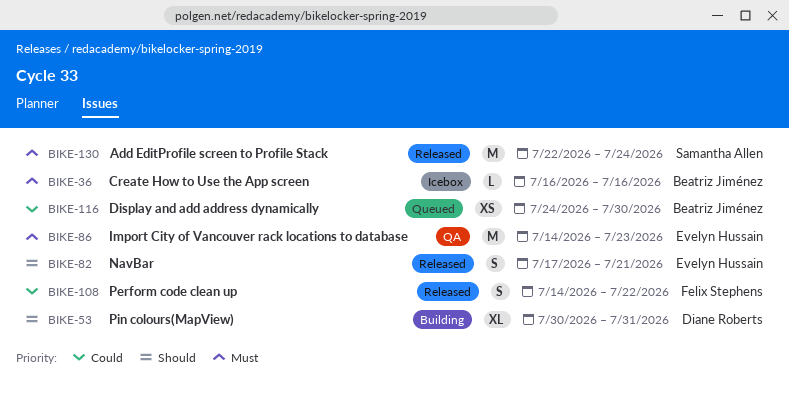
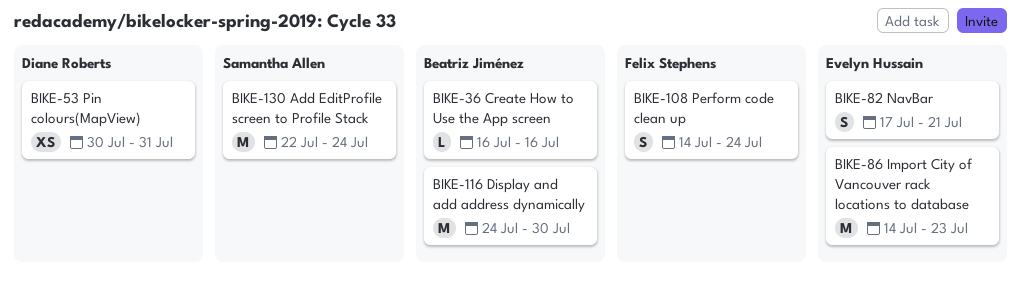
BIKE-53, estimate: XL -> XS
BIKE-108, due: Jul 22 -> Jul 24
BIKE-116, estimate: XS -> M

